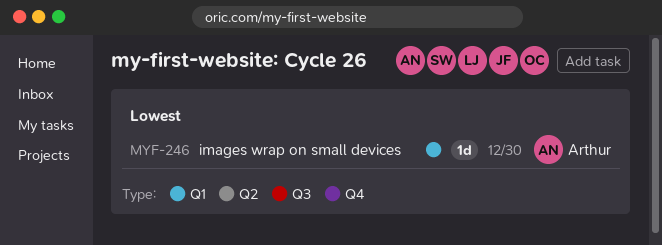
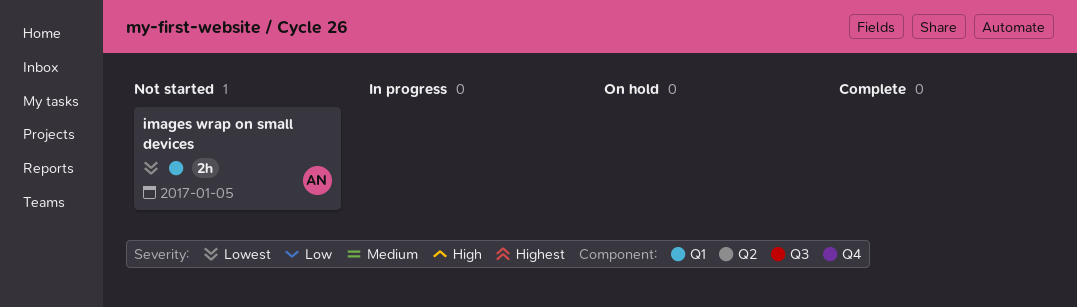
images wrap on small devices, estimate: 1d -> 2h
images wrap on small devices, due: Dec 30 -> Jan 5

